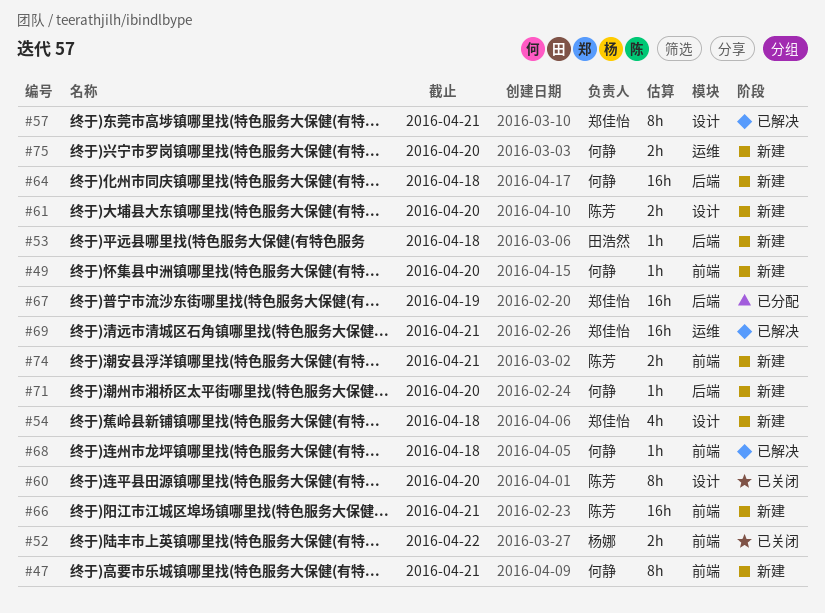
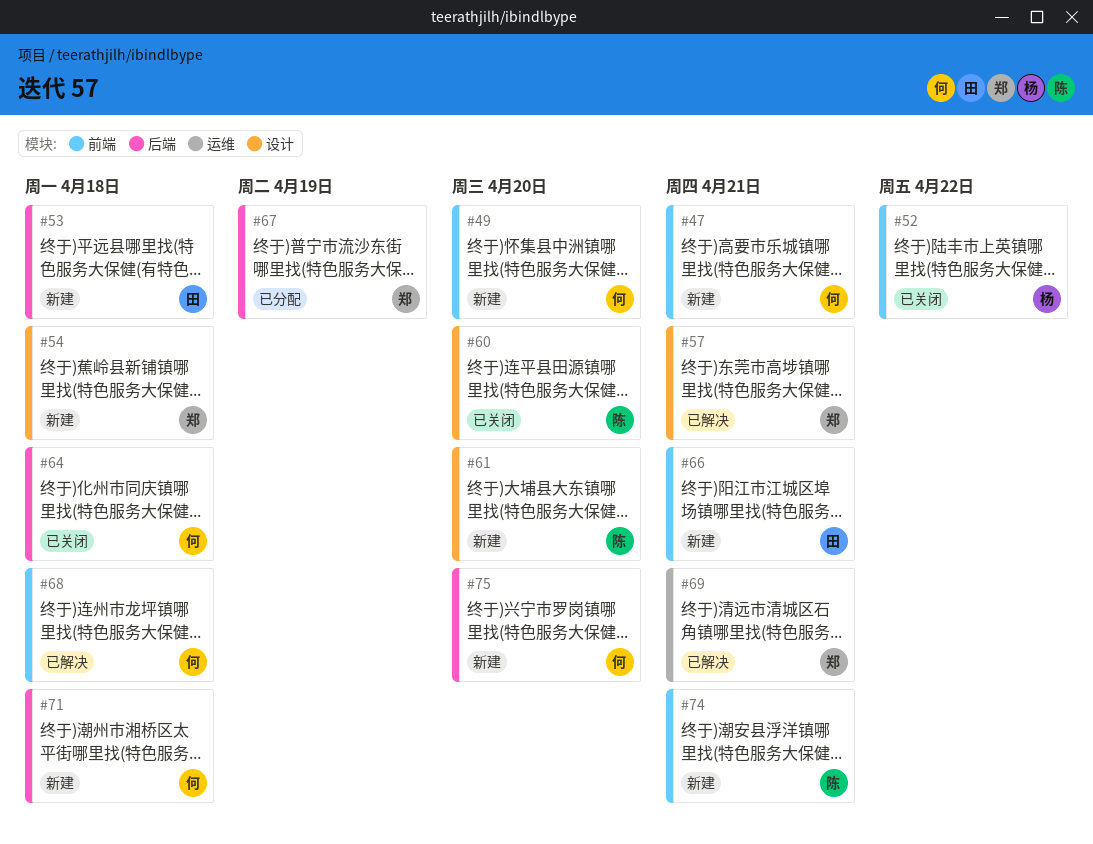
#64, status: 新建 -> 已关闭
#66, owner: 陈芳 -> 田浩然
#71, due: Apr 20 -> Apr 18
#75, label: 运维 -> 后端

